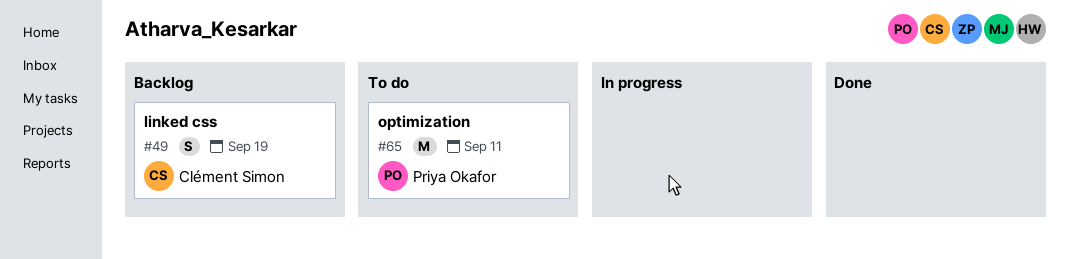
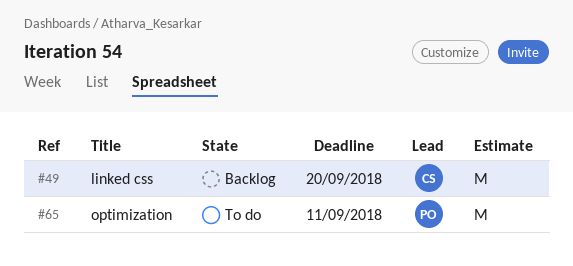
#49, estimate: S -> M
#49, due: Sep 19 -> Sep 20

